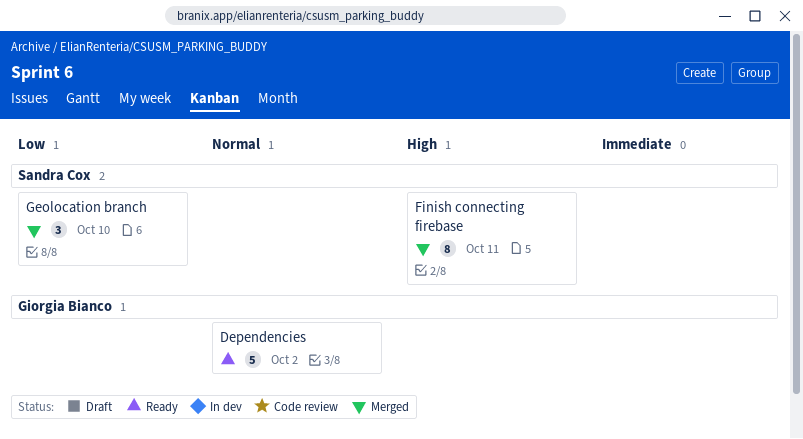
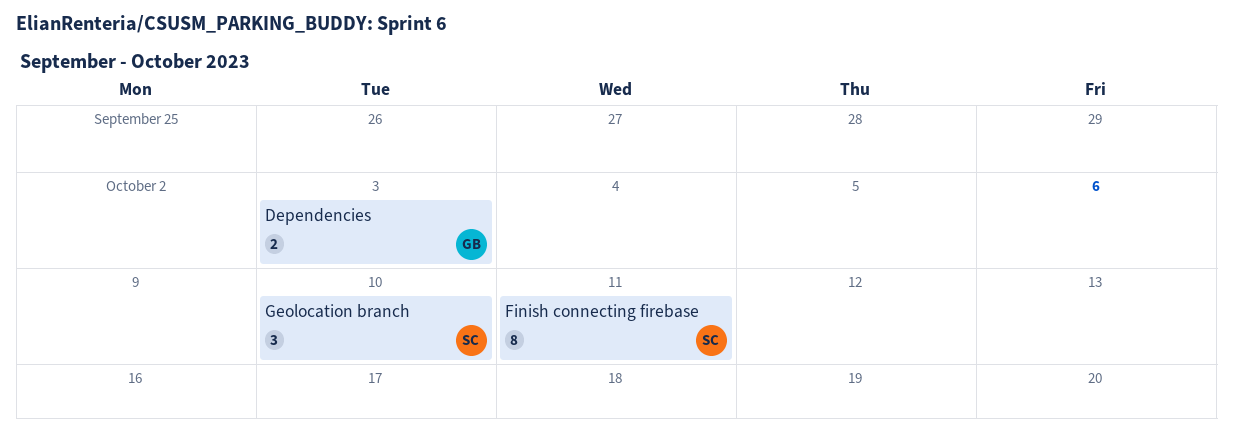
Dependencies, estimate: 5 -> 2
Dependencies, due: Oct 2 -> Oct 3

